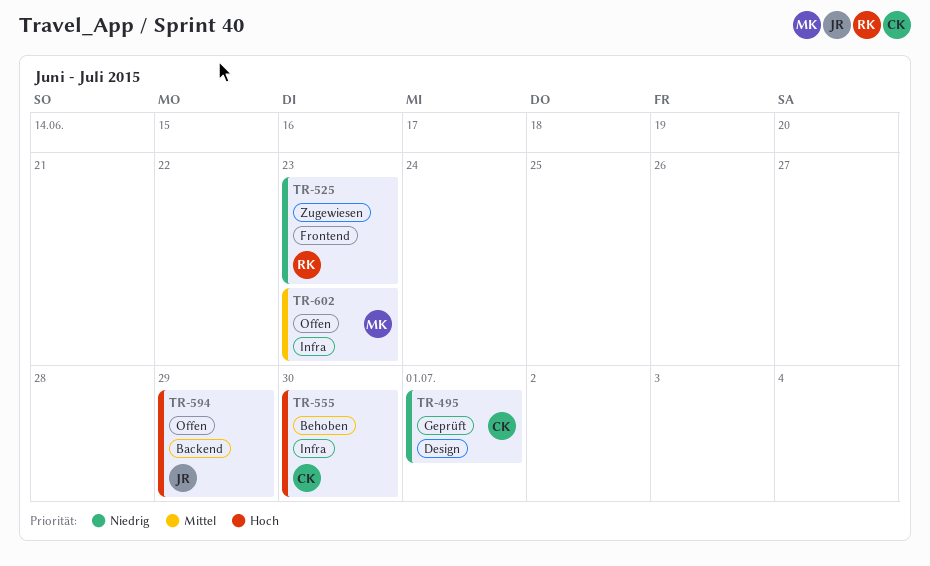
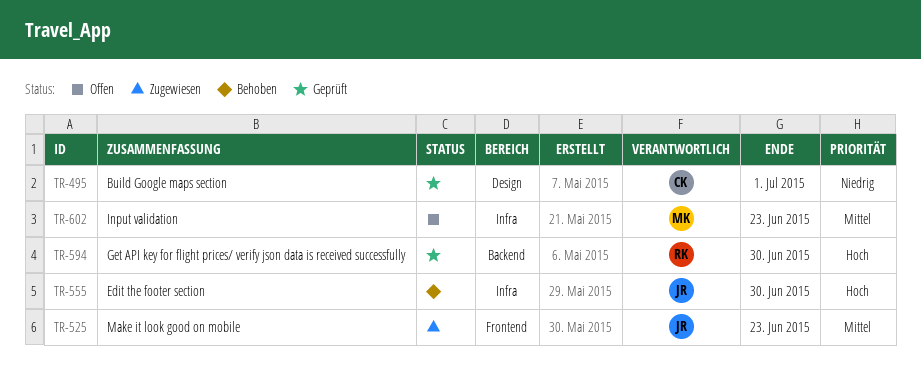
TR-525, owner: RK -> JR
TR-525, priority: Niedrig -> Mittel
TR-555, owner: CK -> JR
TR-594, status: Offen -> Geprüft
TR-594, owner: JR -> RK
TR-594, due: Jun 29 -> Jun 30

